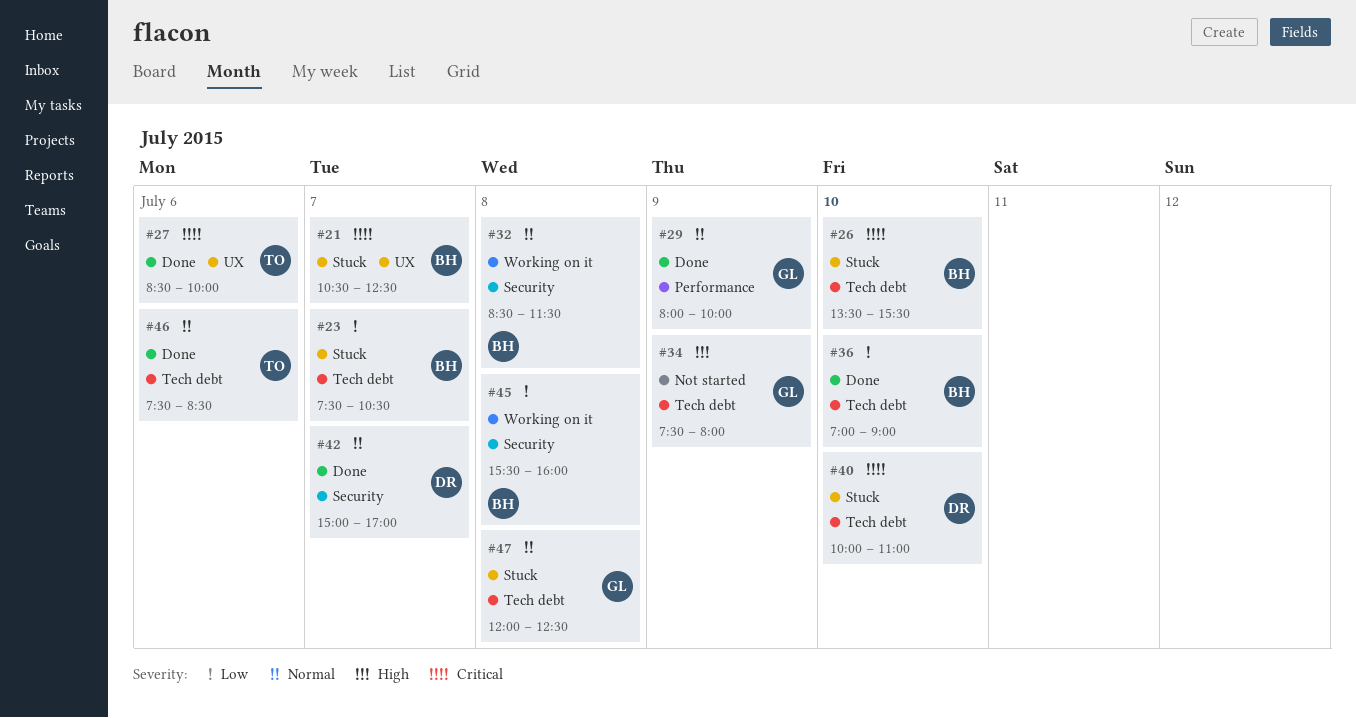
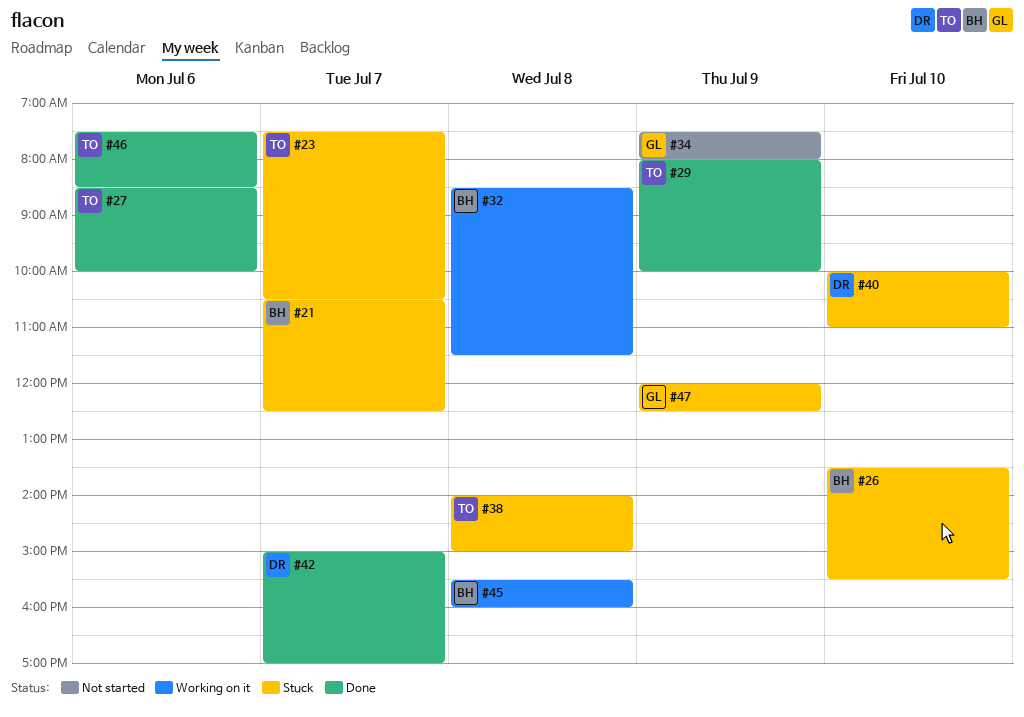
#23, owner: BH -> TO
#29, owner: GL -> TO
#36: present -> none
#38: none -> present
#47, day: Jul 8 -> Jul 9

